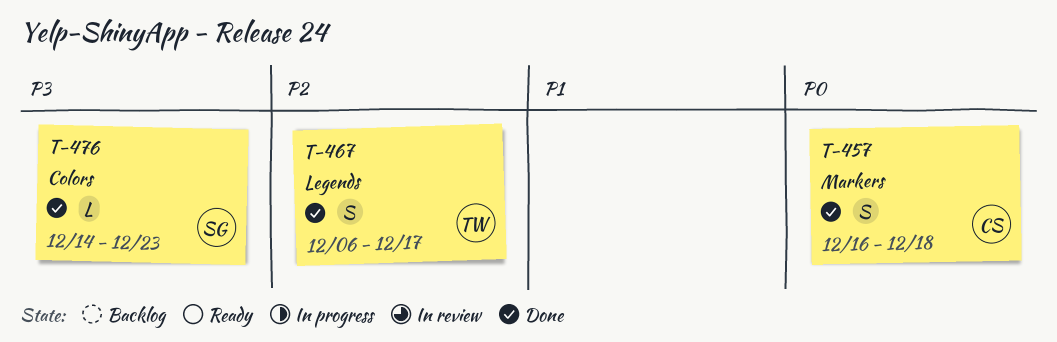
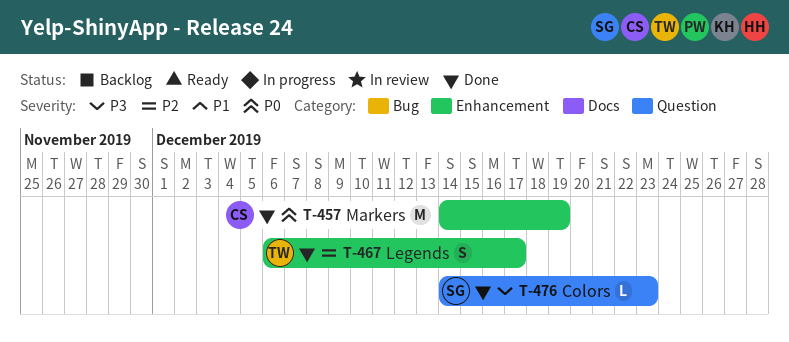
T-457, estimate: S -> M
T-457, start: Dec 16 -> Dec 14
T-457, due: Dec 18 -> Dec 19

